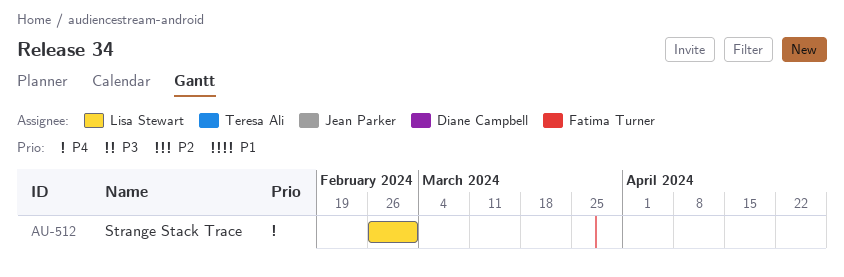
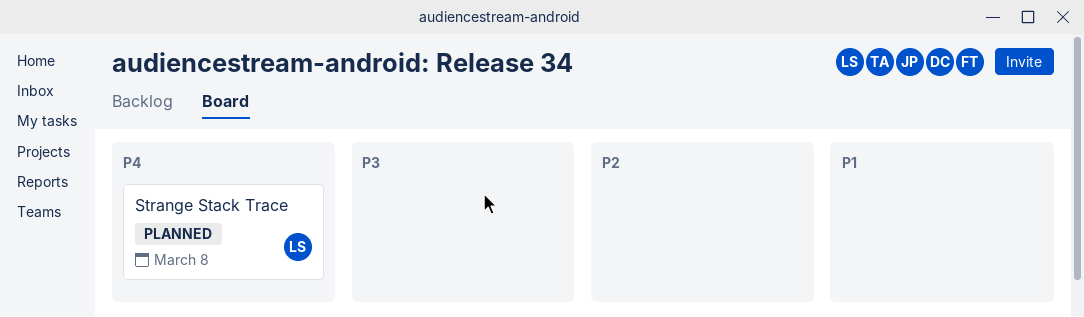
Strange Stack Trace, due: Mar 1 -> Mar 8

